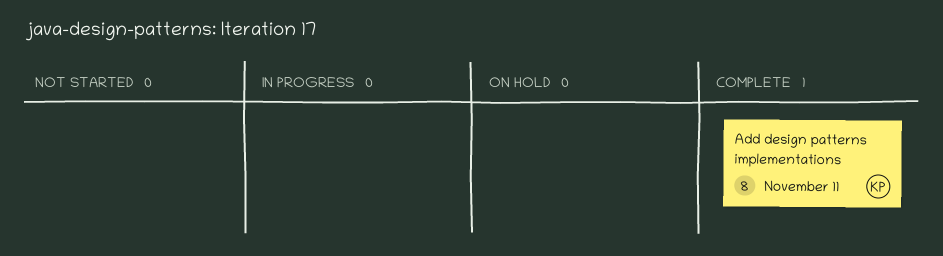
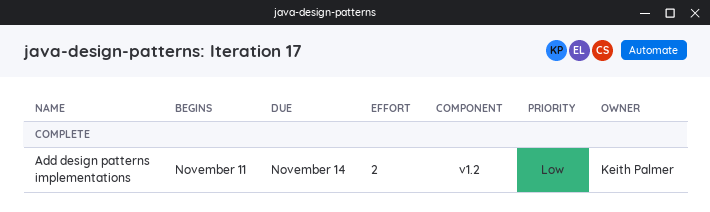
Add design patterns implementations, estimate: 8 -> 2
Add design patterns implementations, due: Nov 11 -> Nov 14

